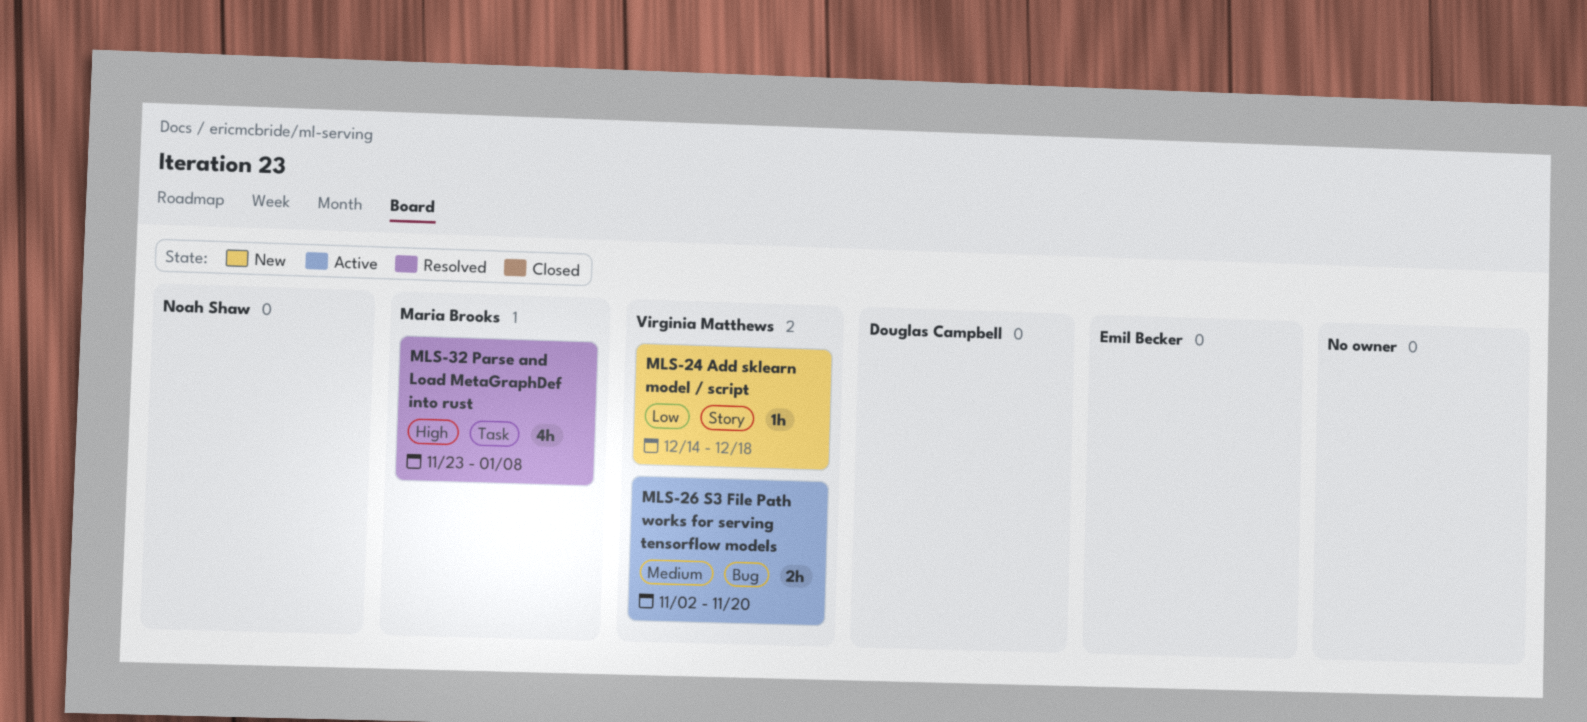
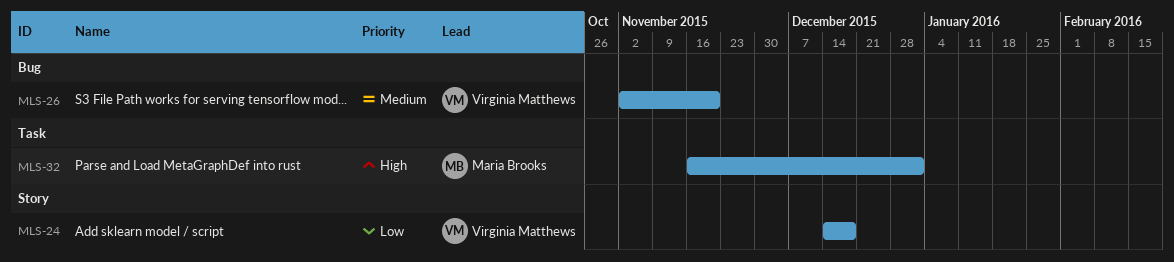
MLS-32, start: Nov 23 -> Nov 16
MLS-32, due: Jan 8 -> Jan 1

